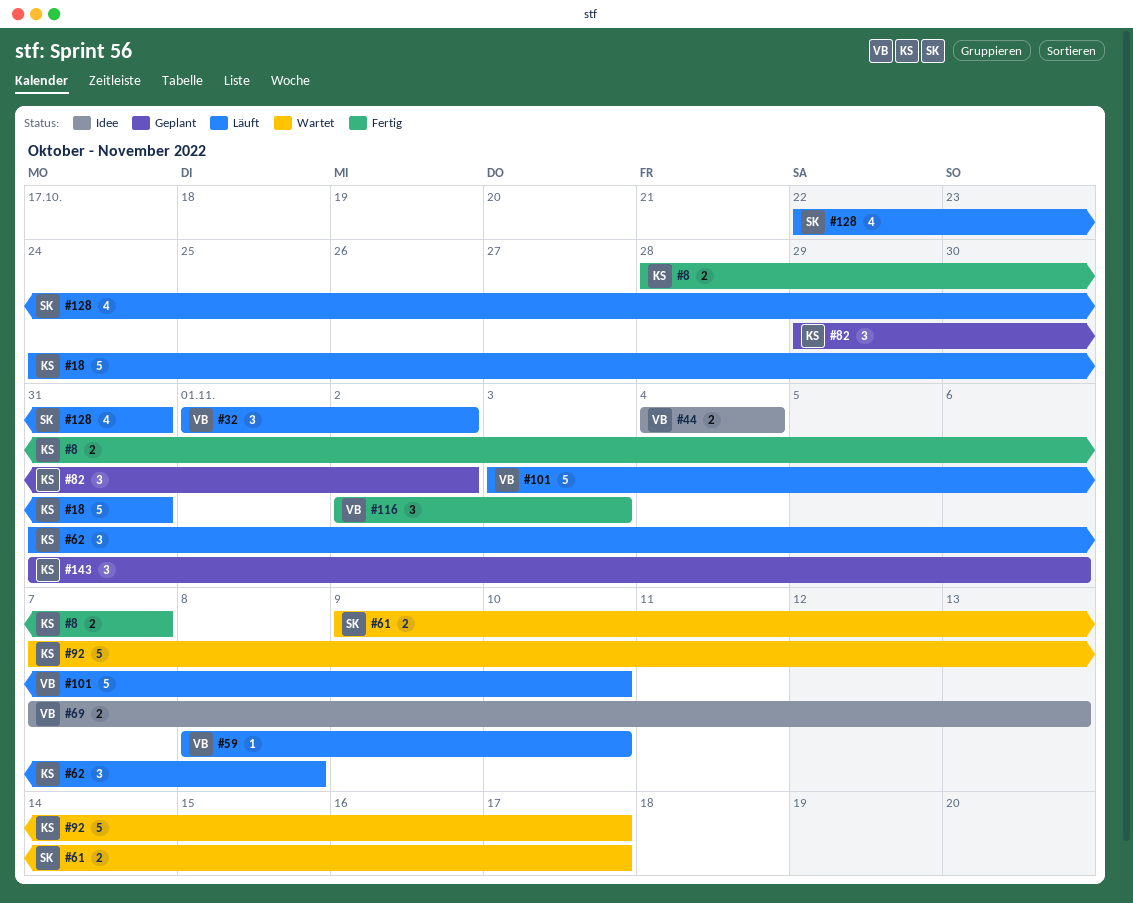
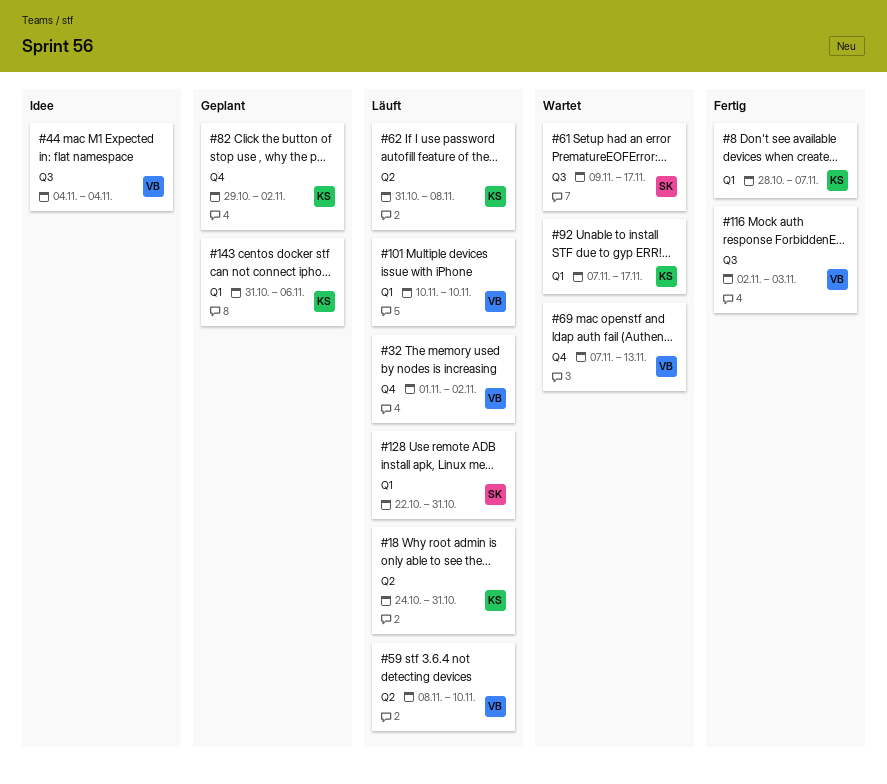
#69, status: Idee -> Wartet
#101, start: Nov 3 -> Nov 10

